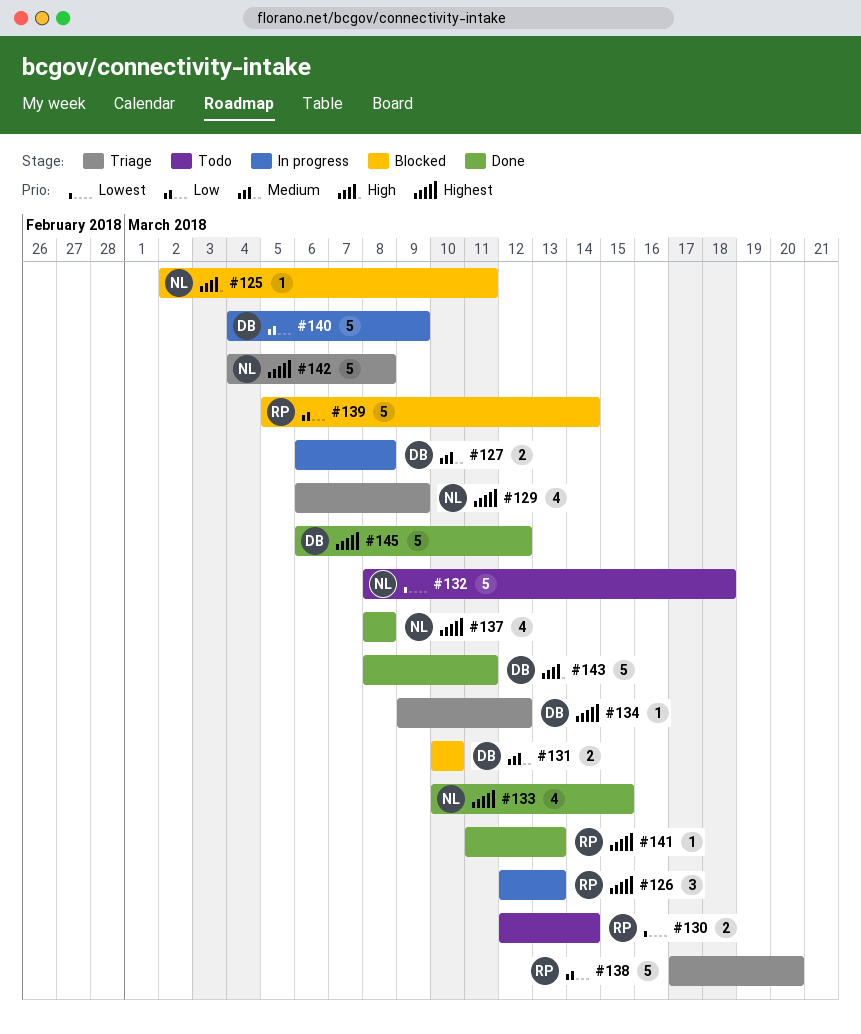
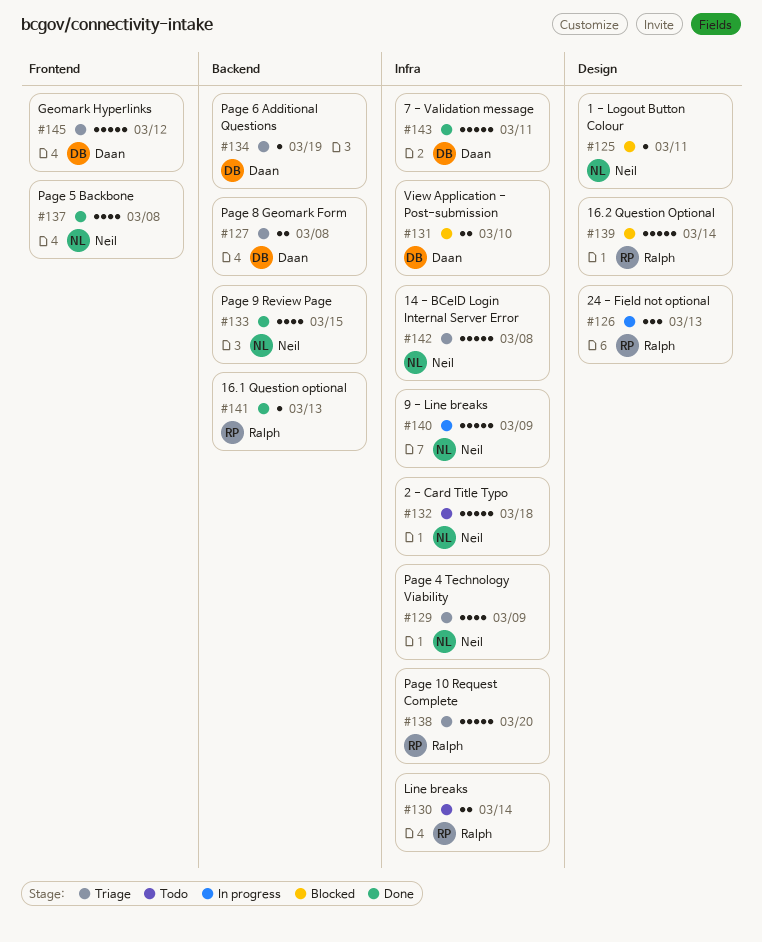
#127, status: In progress -> Triage
#134, due: Mar 12 -> Mar 19
#140, owner: Daan -> Neil
#145, status: Done -> Triage

